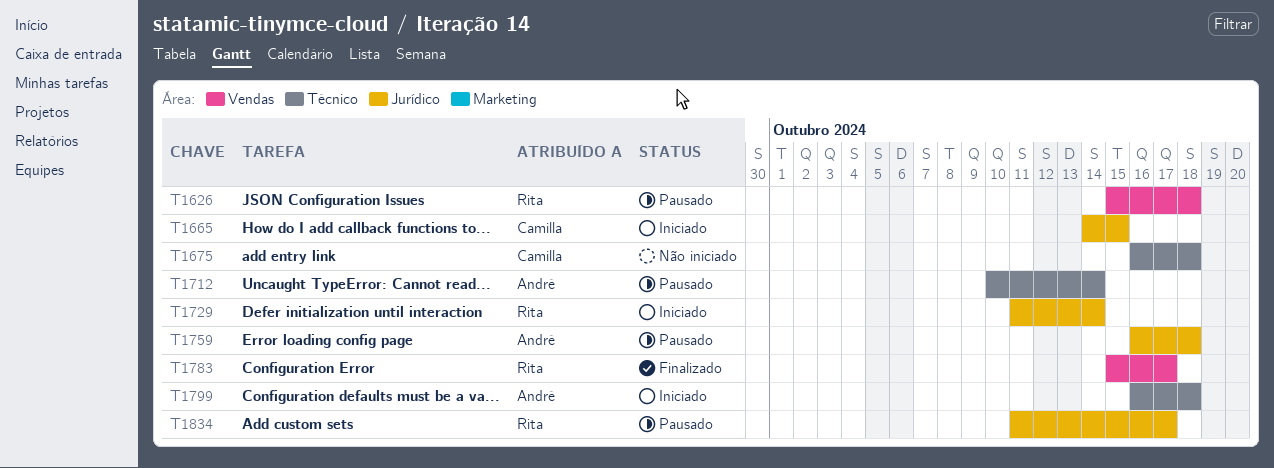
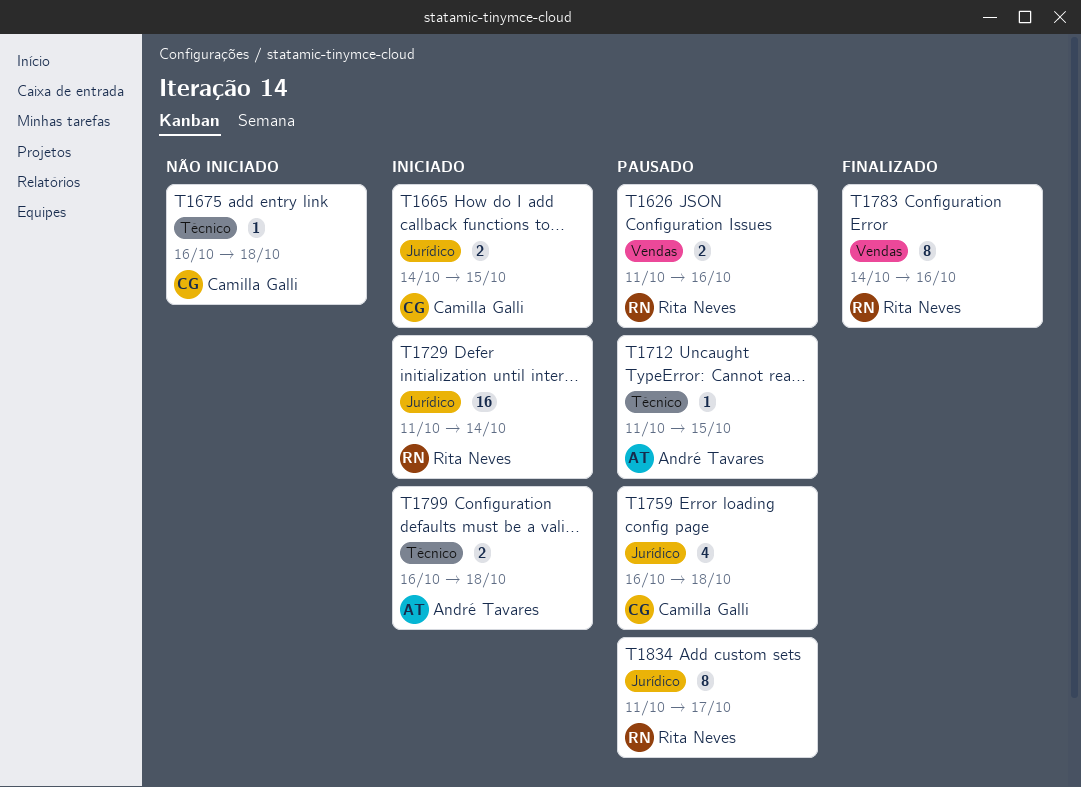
T1626, start: Oct 15 -> Oct 11
T1626, due: Oct 18 -> Oct 16
T1712, start: Oct 10 -> Oct 11
T1712, due: Oct 14 -> Oct 15
T1759, owner: André Tavares -> Camilla Galli
T1783, start: Oct 15 -> Oct 14
T1783, due: Oct 17 -> Oct 16

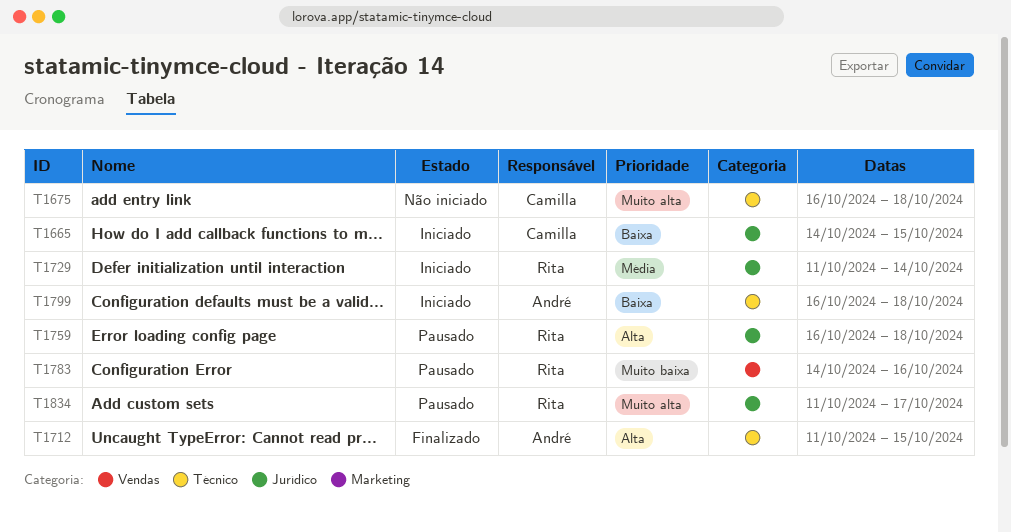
T1626: present -> none
T1712, status: Pausado -> Finalizado
T1759, owner: Camilla Galli -> Rita Neves
T1783, status: Finalizado -> Pausado

